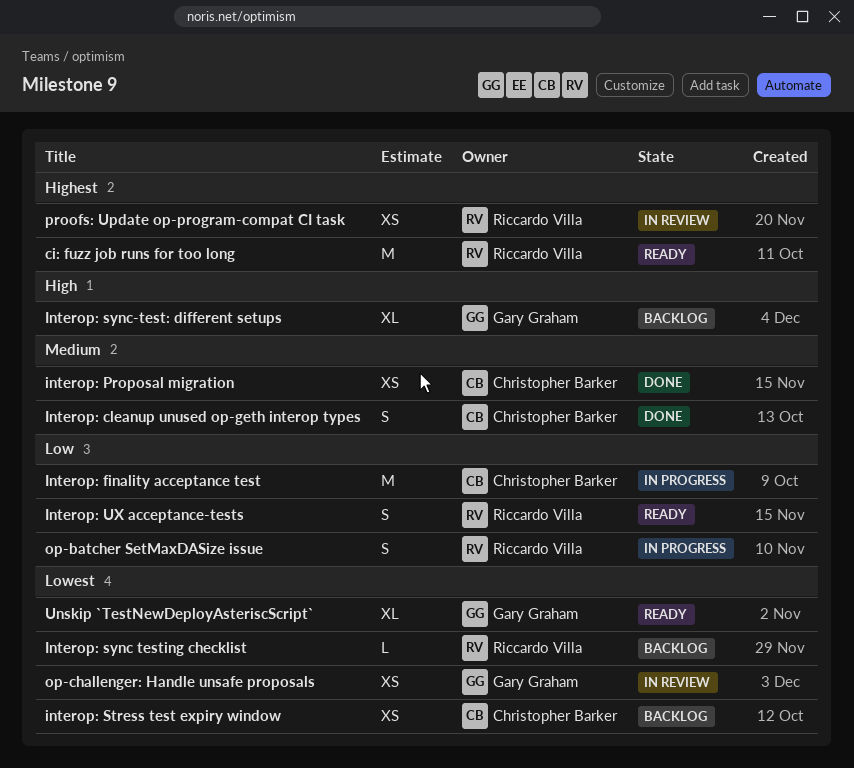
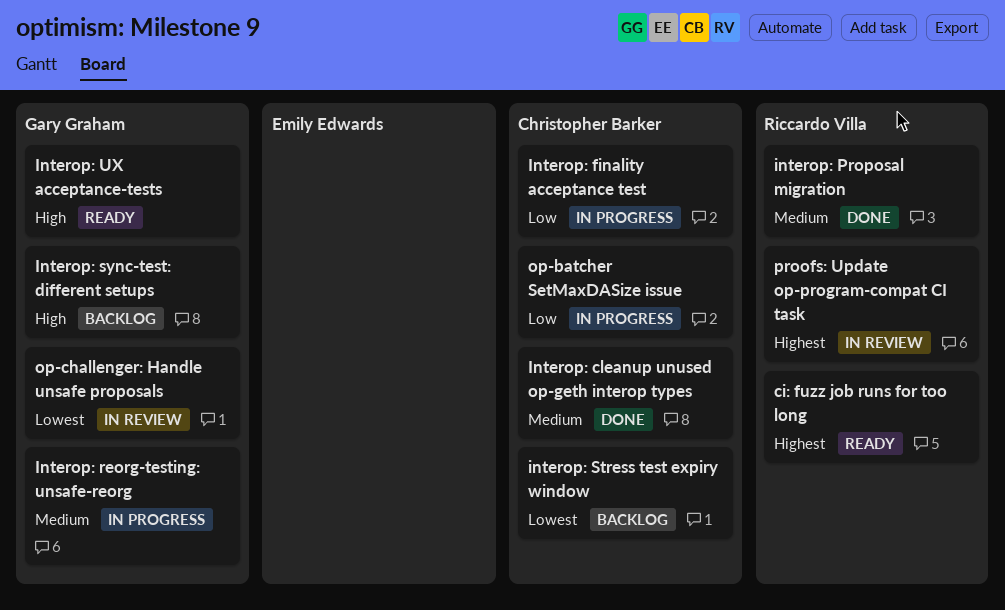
interop: Proposal migration, owner: Christopher Barker -> Riccardo Villa
Interop: reorg-testing: unsafe-reorg: none -> present
Interop: sync testing checklist: present -> none
Interop: UX acceptance-tests, owner: Riccardo Villa -> Gary Graham
Interop: UX acceptance-tests, priority: Low -> High
op-batcher SetMaxDASize issue, owner: Riccardo Villa -> Christopher Barker
Unskip `TestNewDeployAsteriscScript`: present -> none

